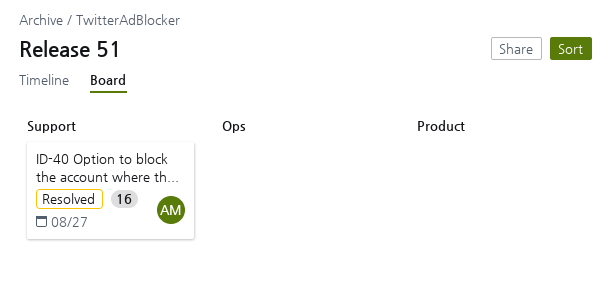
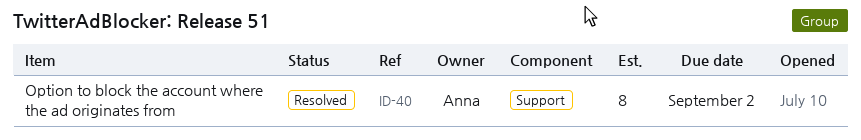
ID-40, estimate: 16 -> 8
ID-40, due: Aug 27 -> Sep 2

